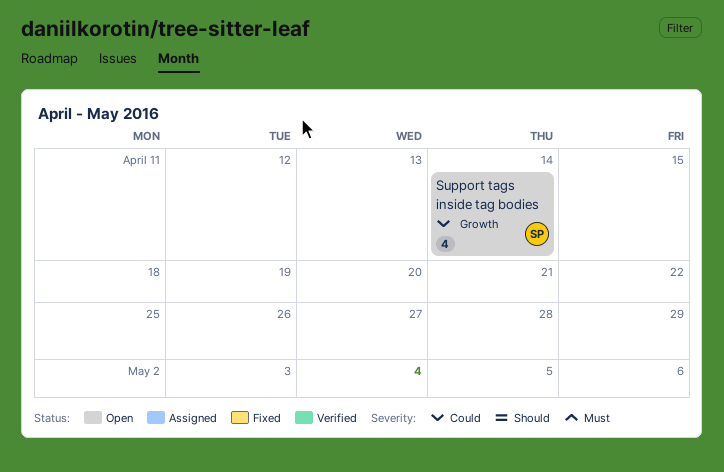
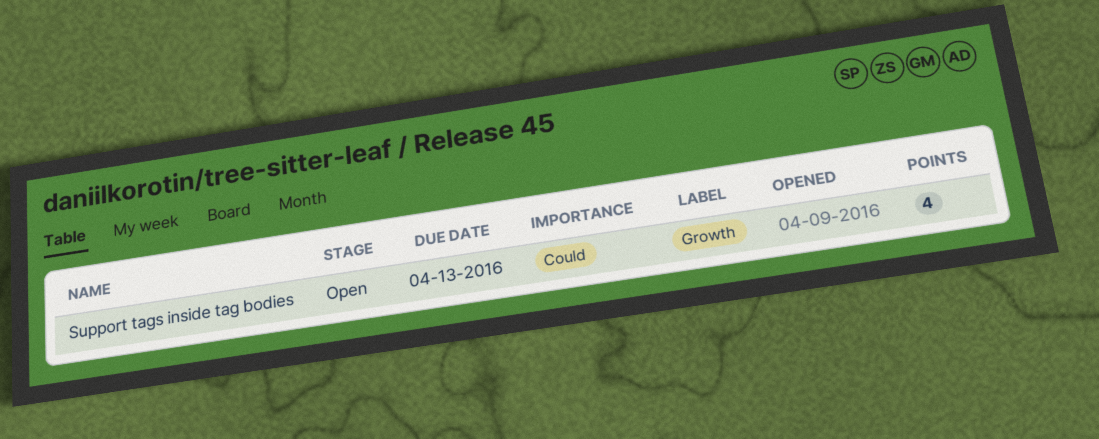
Support tags inside tag bodies, due: Apr 14 -> Apr 13

